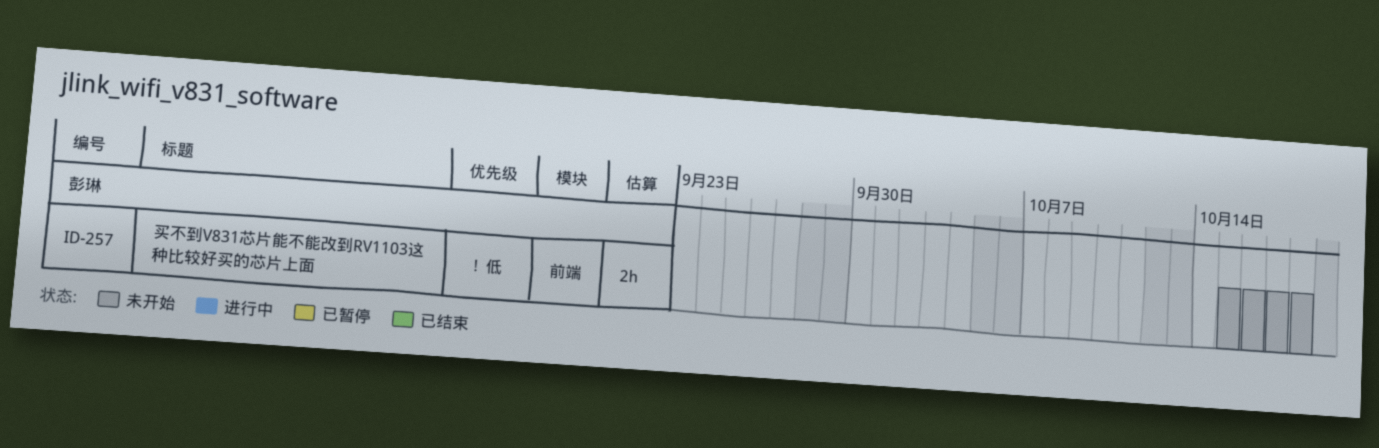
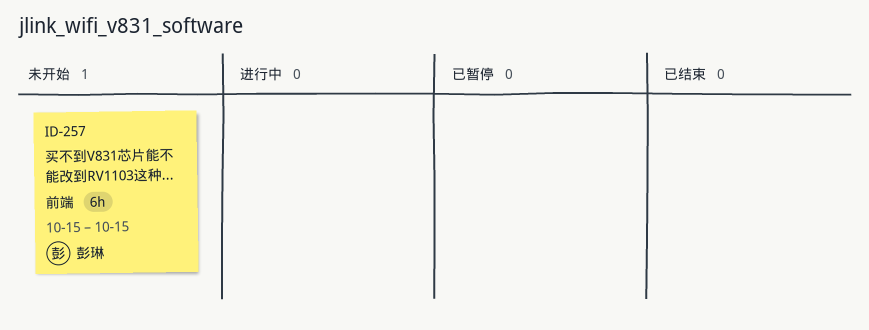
ID-257, estimate: 2h -> 6h
ID-257, due: Oct 18 -> Oct 15

